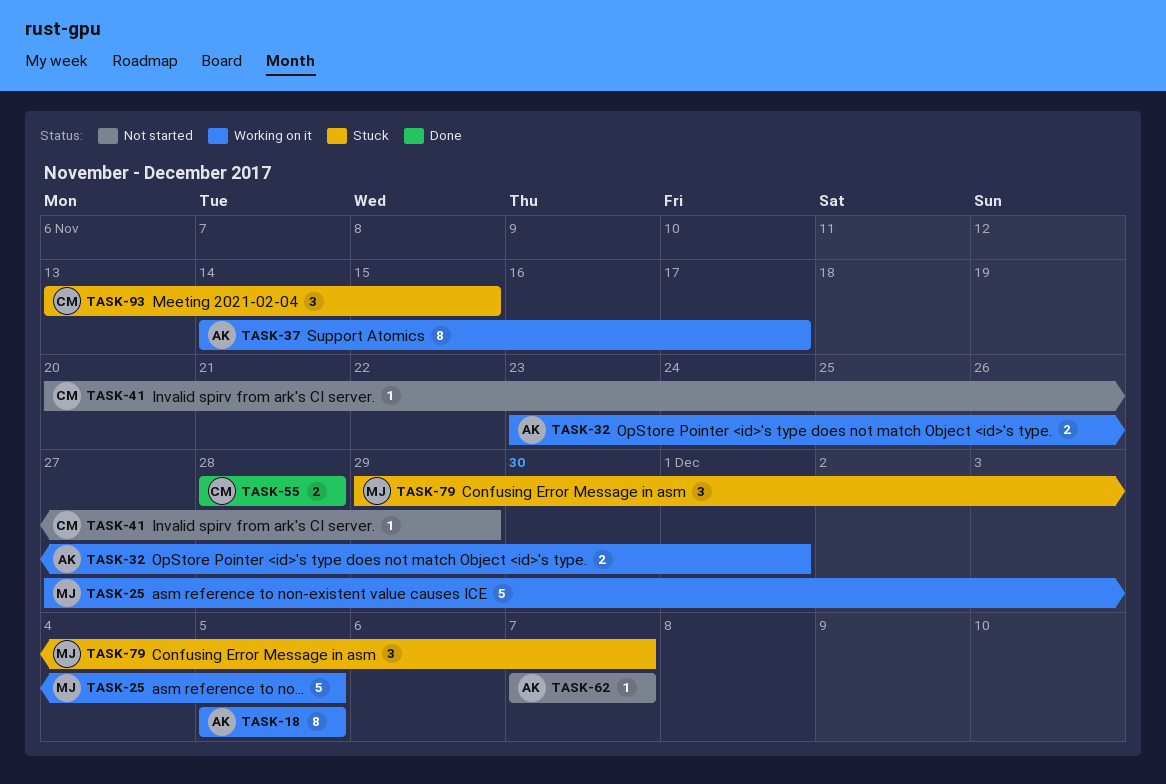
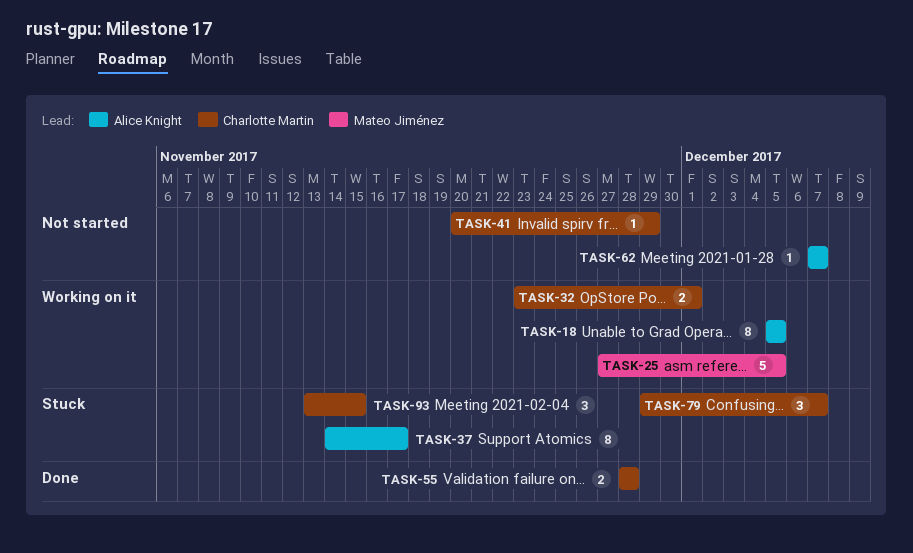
TASK-32, owner: Alice Knight -> Charlotte Martin
TASK-37, status: Working on it -> Stuck
TASK-79, owner: Mateo Jiménez -> Charlotte Martin

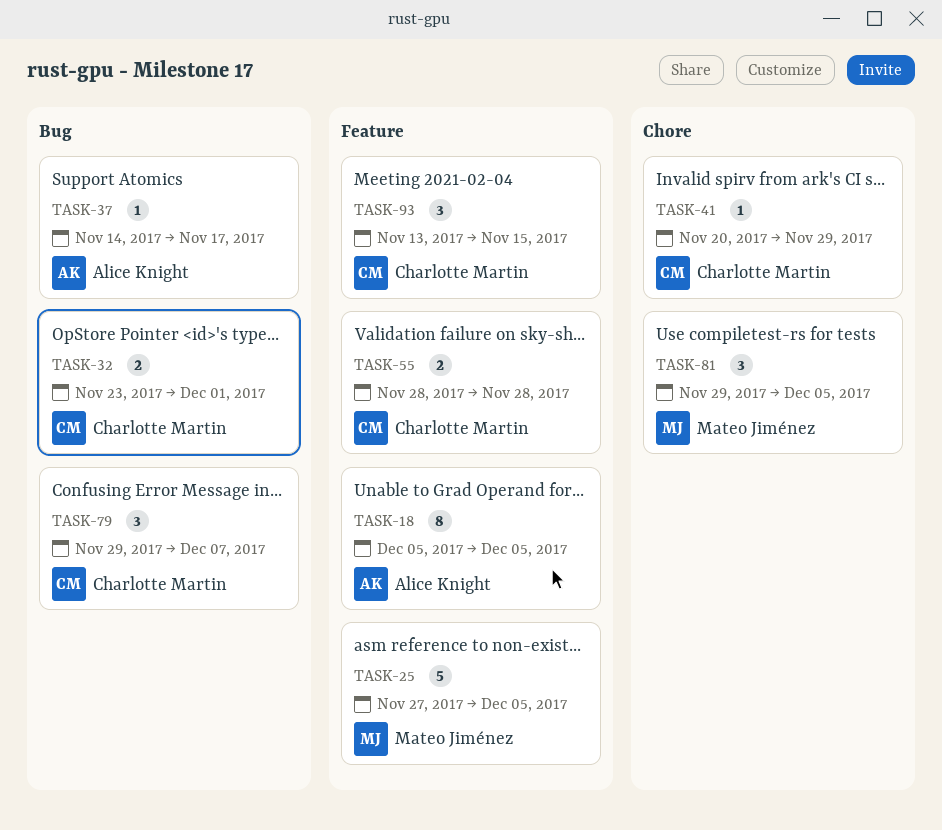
TASK-37, estimate: 8 -> 1
TASK-62: present -> none
TASK-81: none -> present

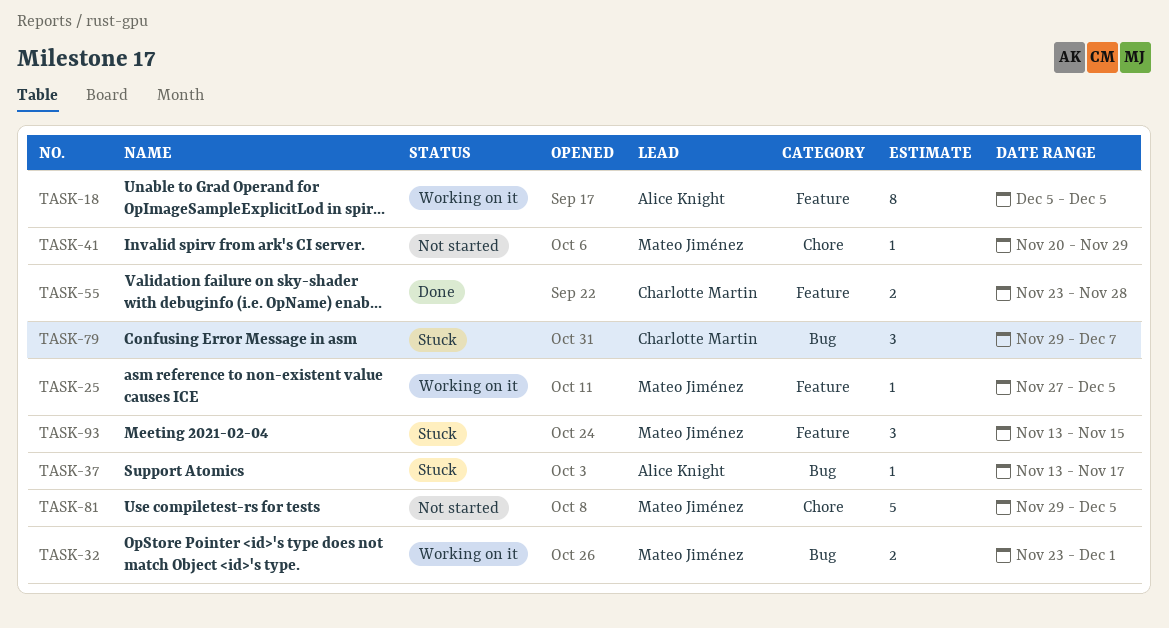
TASK-25, estimate: 5 -> 1
TASK-32, owner: Charlotte Martin -> Mateo Jiménez
TASK-37, start: Nov 14 -> Nov 13
TASK-41, owner: Charlotte Martin -> Mateo Jiménez
TASK-55, start: Nov 28 -> Nov 23
TASK-81, estimate: 3 -> 5
TASK-93, owner: Charlotte Martin -> Mateo Jiménez

